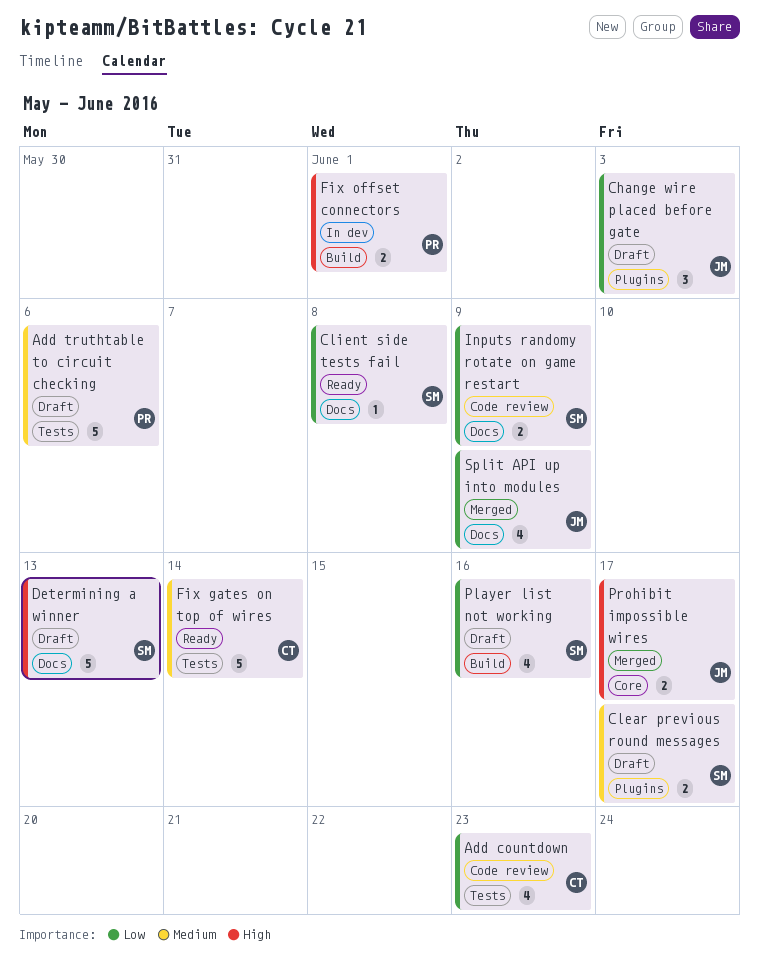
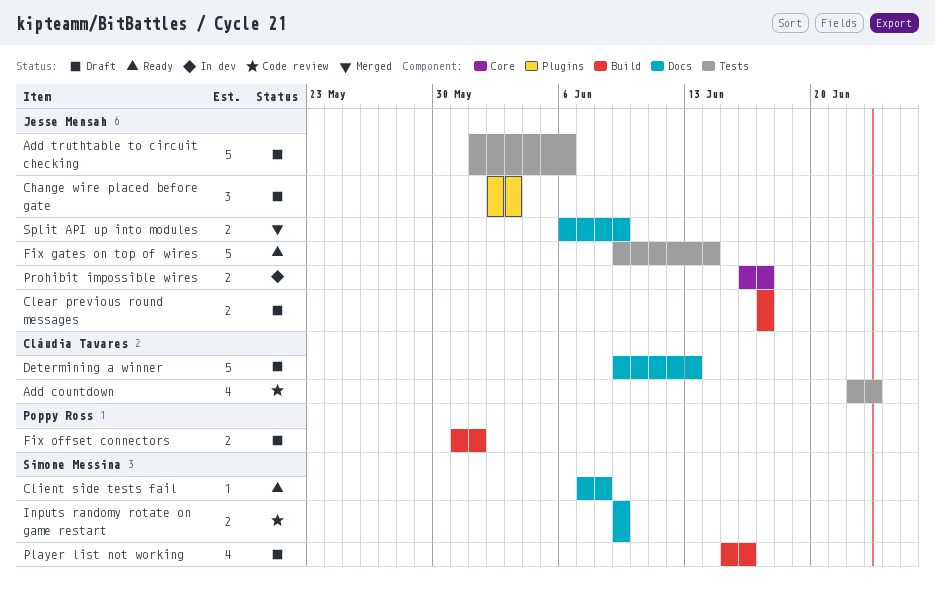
Add truthtable to circuit checking, owner: Poppy Ross -> Jesse Mensah
Clear previous round messages, owner: Simone Messina -> Jesse Mensah
Clear previous round messages, label: Plugins -> Build
Determining a winner, owner: Simone Messina -> Cláudia Tavares
Fix gates on top of wires, owner: Cláudia Tavares -> Jesse Mensah
Fix offset connectors, status: In dev -> Draft
Prohibit impossible wires, status: Merged -> In dev
Split API up into modules, estimate: 4 -> 2

